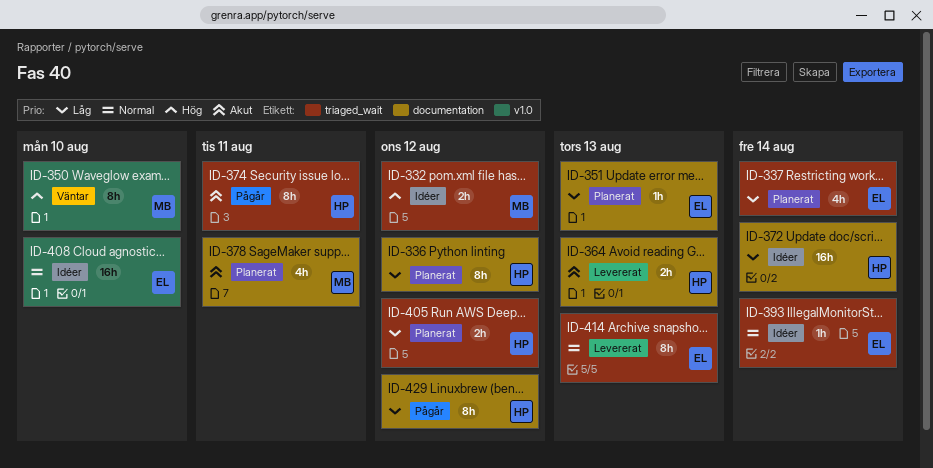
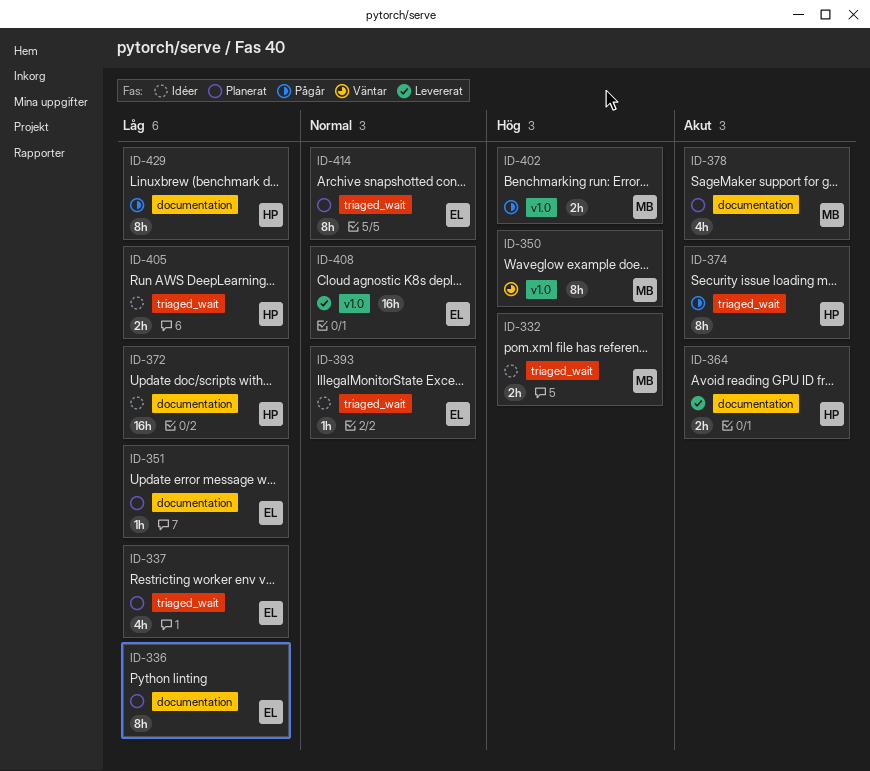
ID-336, owner: HP -> EL
ID-402: none -> present
ID-405, status: Planerat -> Idéer
ID-408, status: Idéer -> Levererat
ID-414, status: Levererat -> Planerat

